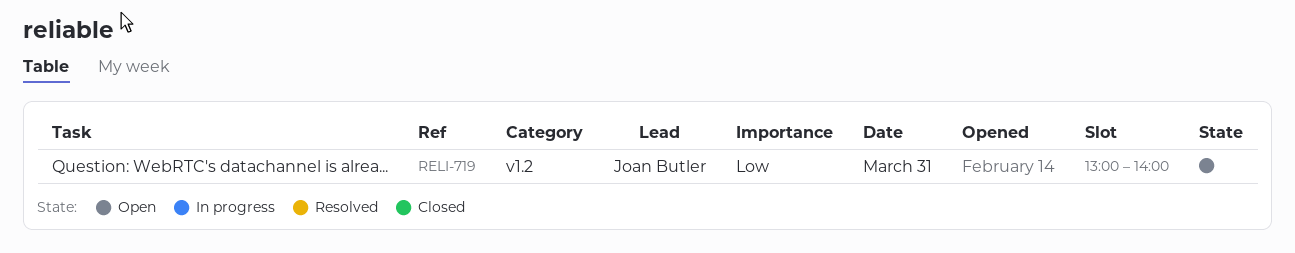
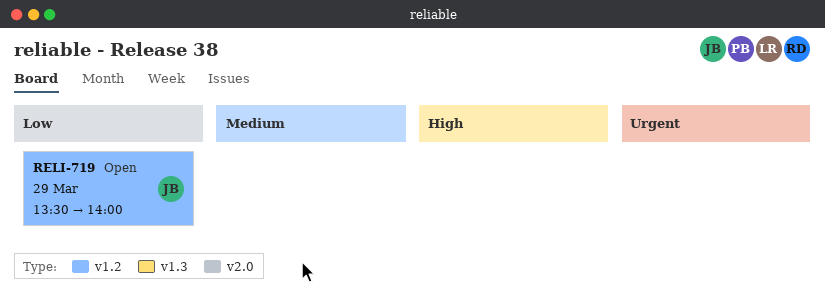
RELI-719, day: Mar 31 -> Mar 29
RELI-719, begins: 13:00 -> 13:30

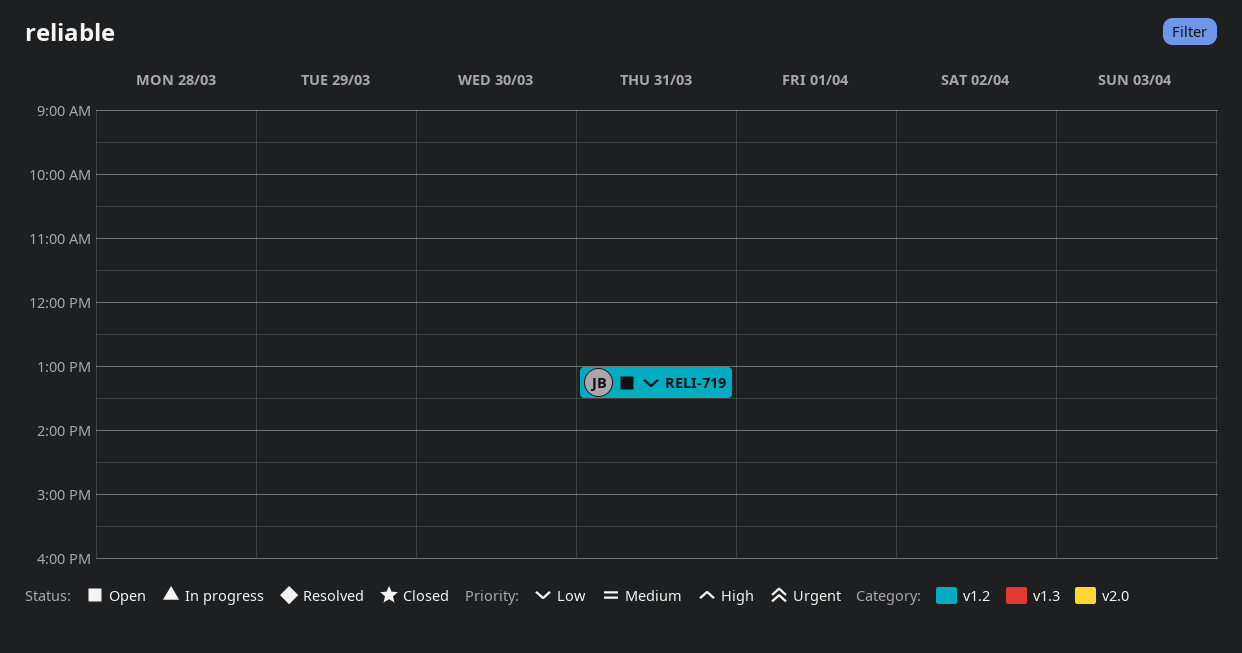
RELI-719, day: Mar 29 -> Mar 31
RELI-719, begins: 13:30 -> 13:00
RELI-719, ends: 14:00 -> 13:30

